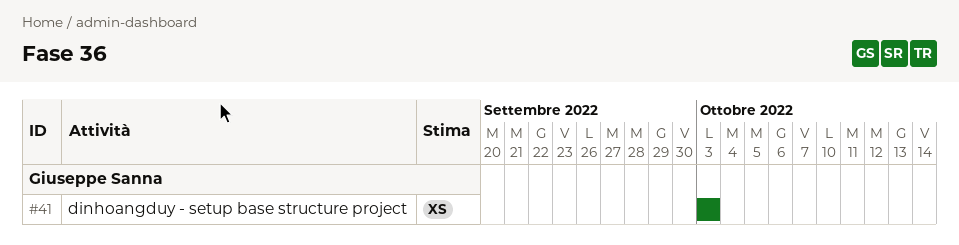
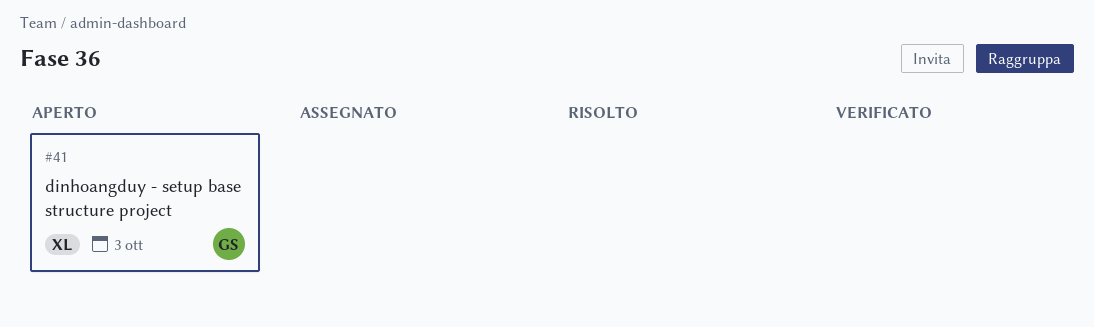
#41, estimate: XS -> XL

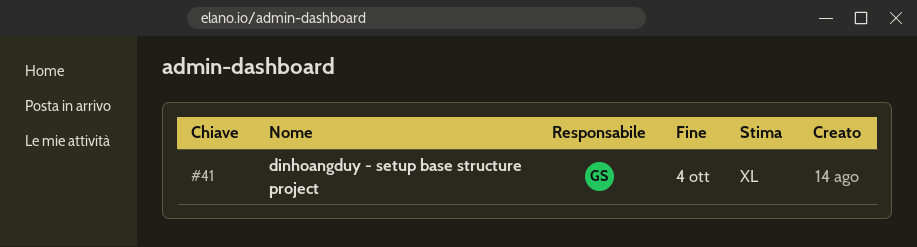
#41, due: Oct 3 -> Oct 4

